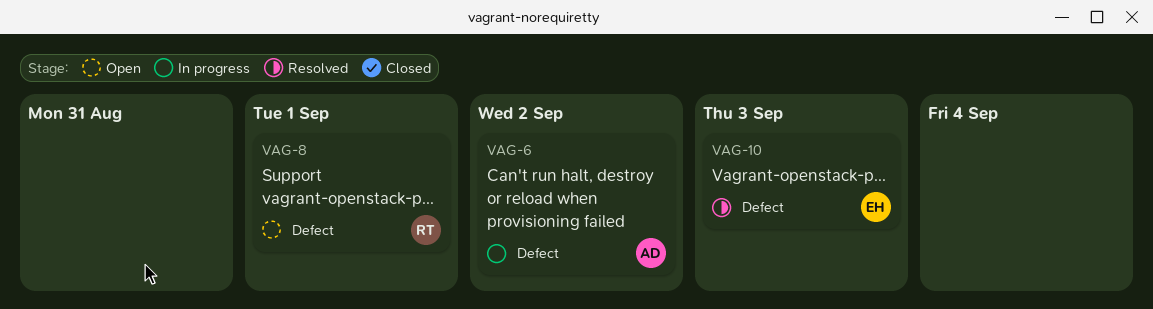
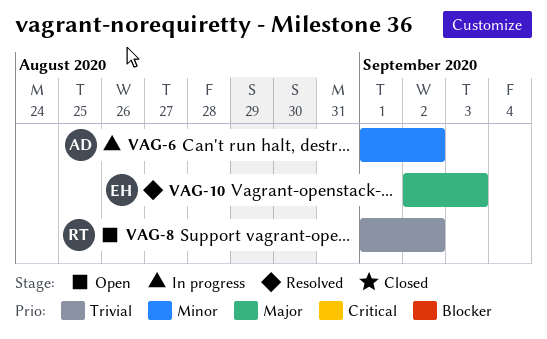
VAG-8, due: Sep 1 -> Sep 2

